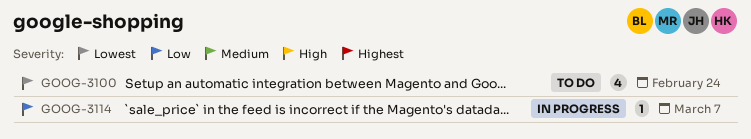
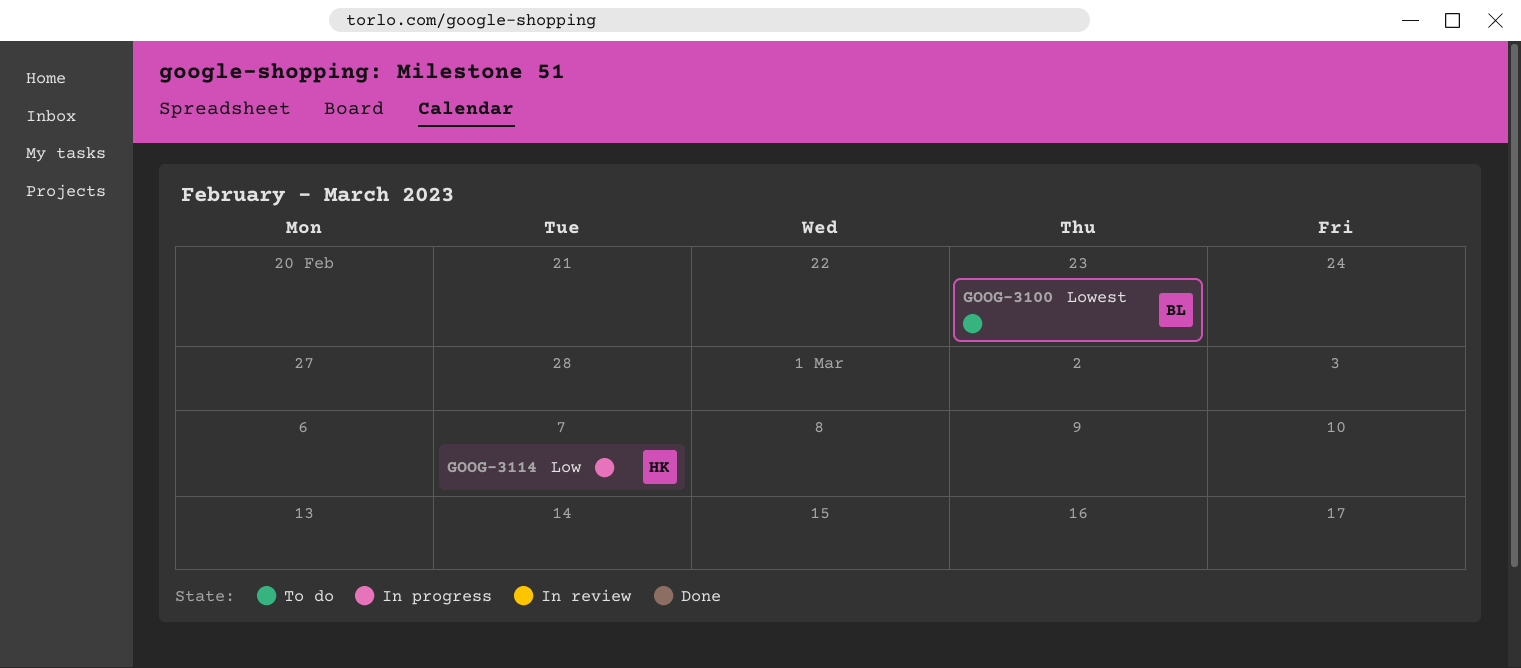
GOOG-3100, due: Feb 24 -> Feb 23

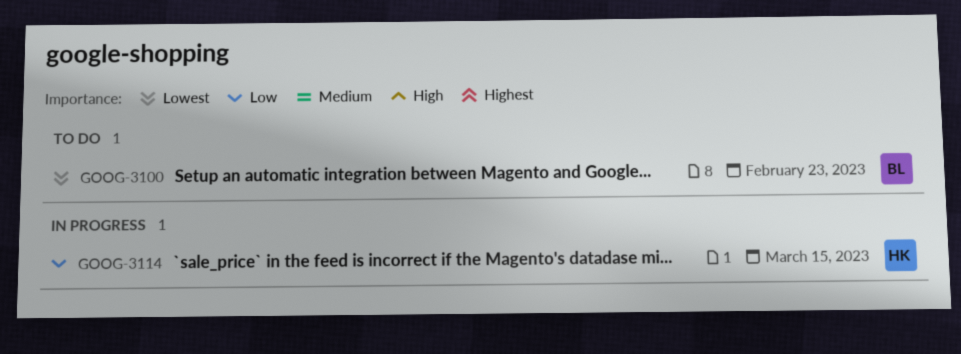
GOOG-3114, due: Mar 7 -> Mar 15

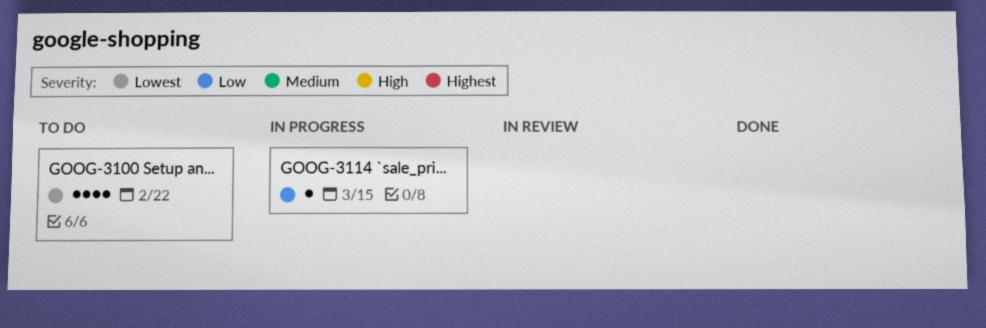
GOOG-3100, due: Feb 23 -> Feb 22

